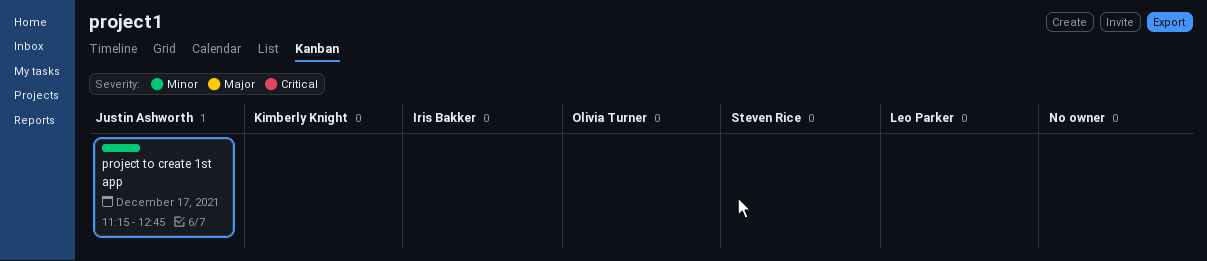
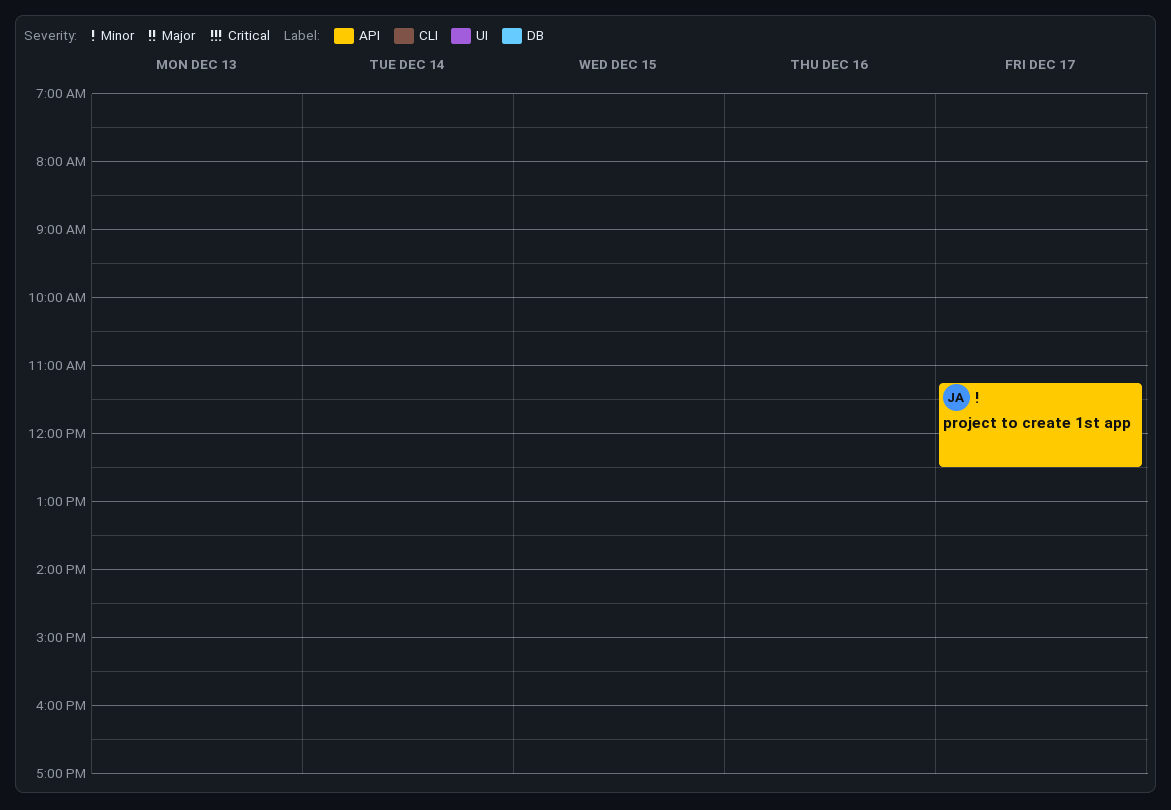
project to create 1st app, ends: 12:45 -> 12:30

